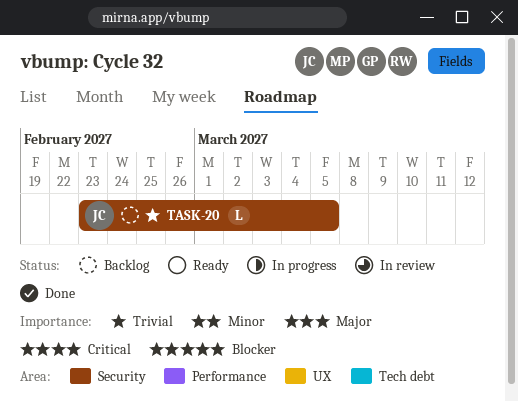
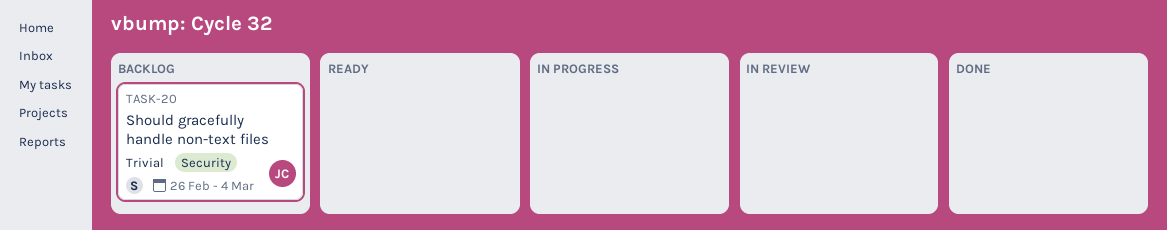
TASK-20, estimate: L -> S
TASK-20, start: Feb 23 -> Feb 26
TASK-20, due: Mar 5 -> Mar 4

